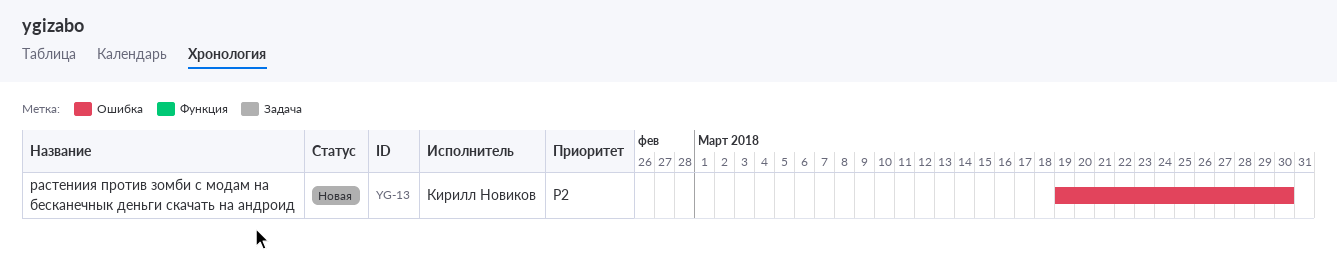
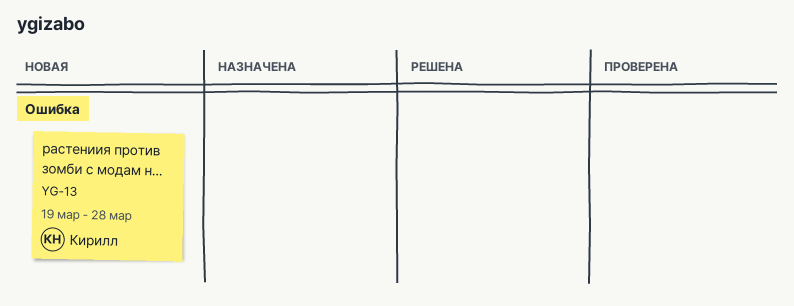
YG-13, due: Mar 30 -> Mar 28

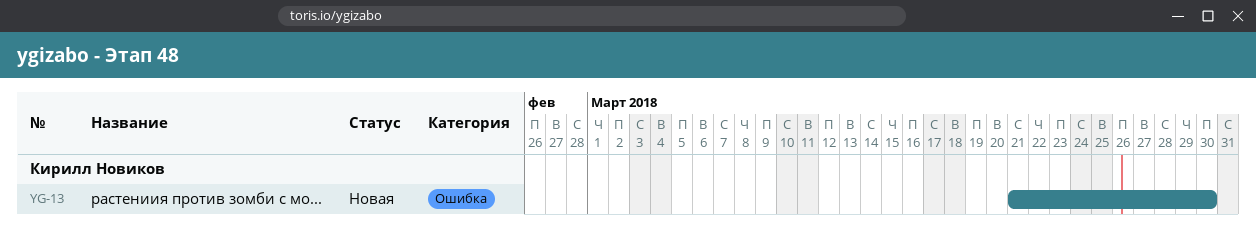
YG-13, start: Mar 19 -> Mar 21
YG-13, due: Mar 28 -> Mar 30

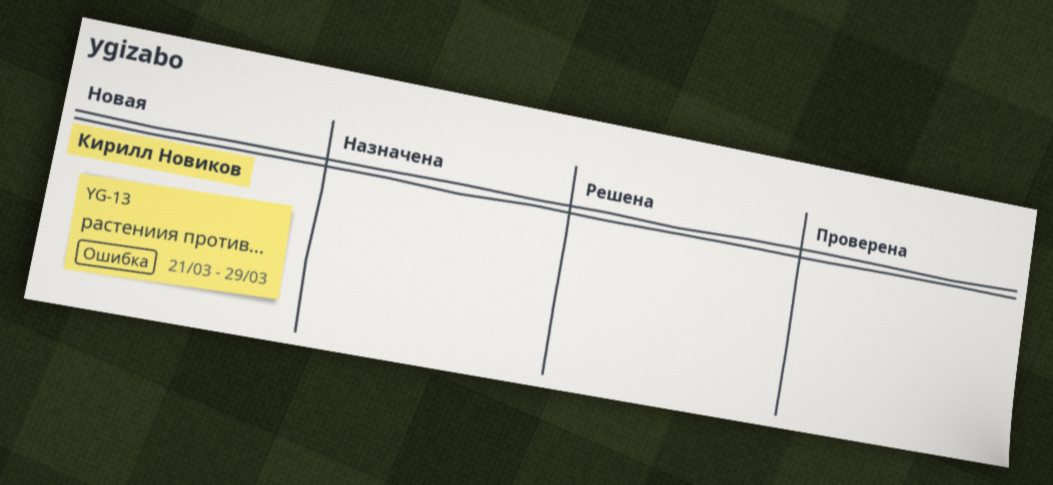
YG-13, due: Mar 30 -> Mar 29

